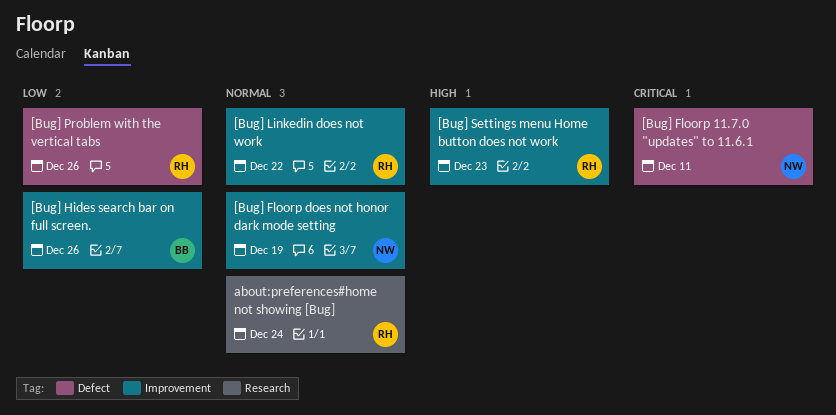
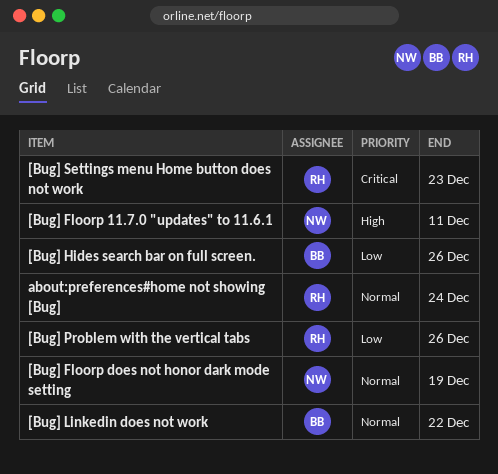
[Bug] Floorp 11.7.0 "updates" to 11.6.1, priority: Critical -> High
[Bug] Linkedin does not work, owner: RH -> BB
[Bug] Settings menu Home button does not work, priority: High -> Critical

